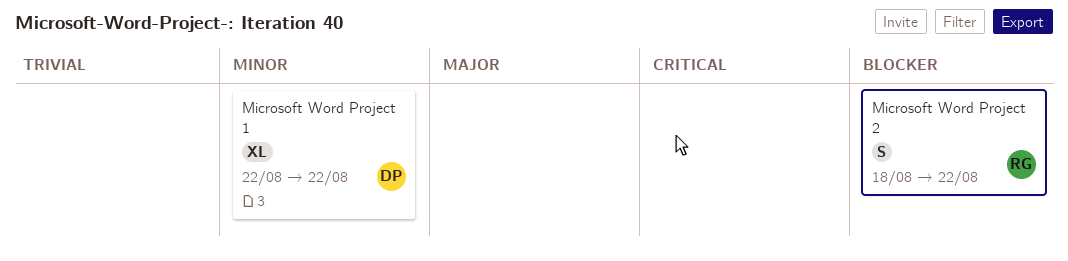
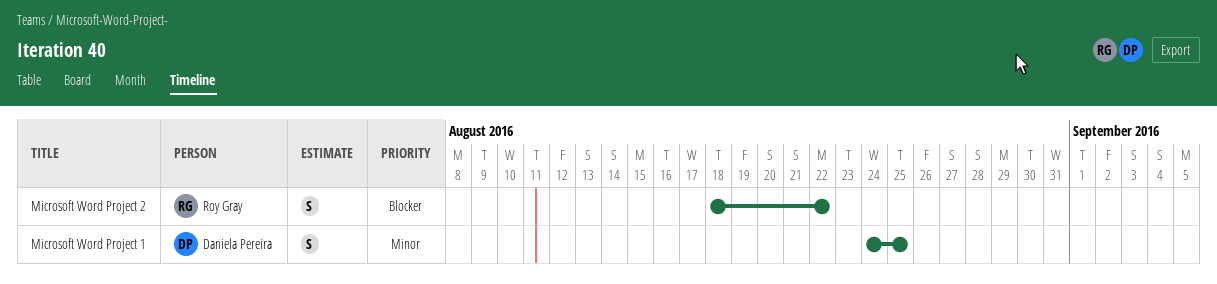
Microsoft Word Project 1, estimate: XL -> S
Microsoft Word Project 1, start: Aug 22 -> Aug 24
Microsoft Word Project 1, due: Aug 22 -> Aug 25

